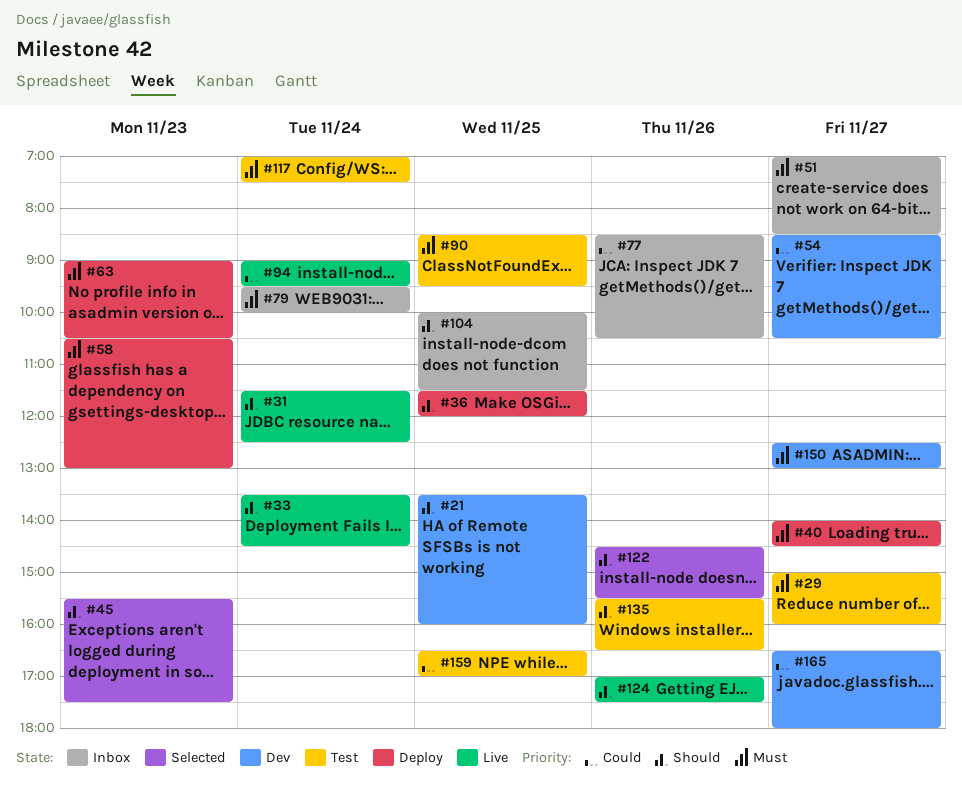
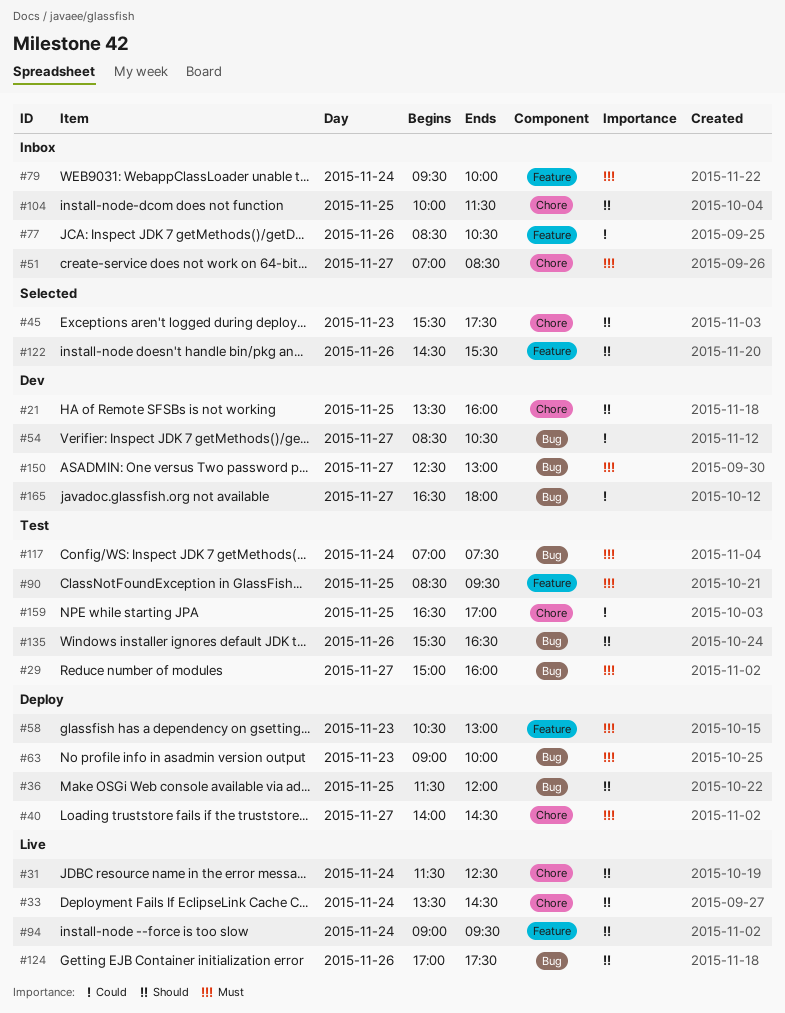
#63, ends: 10:30 -> 10:00
#94, priority: Could -> Should

